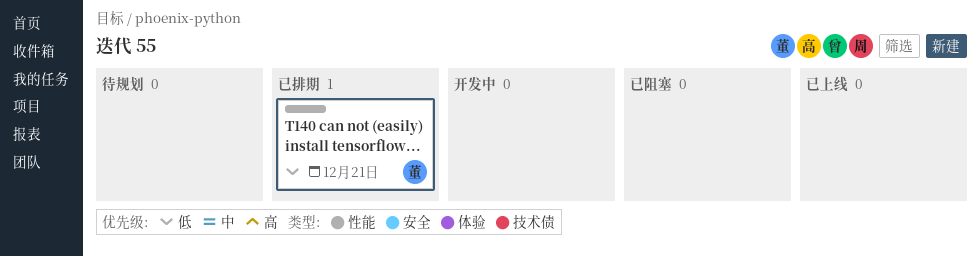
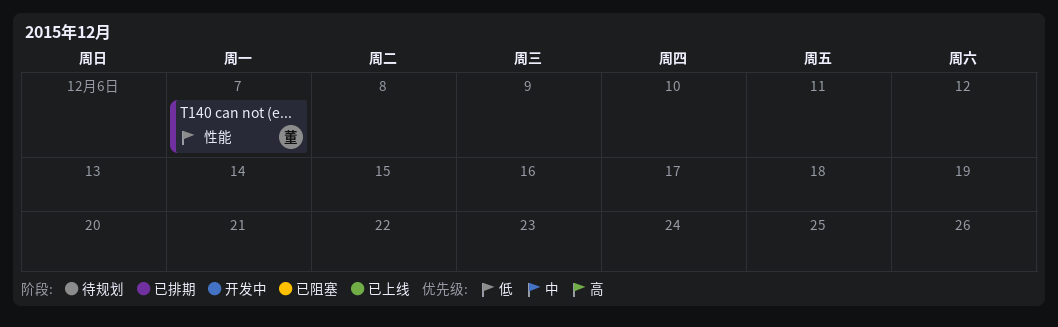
T140, due: Dec 21 -> Dec 7

